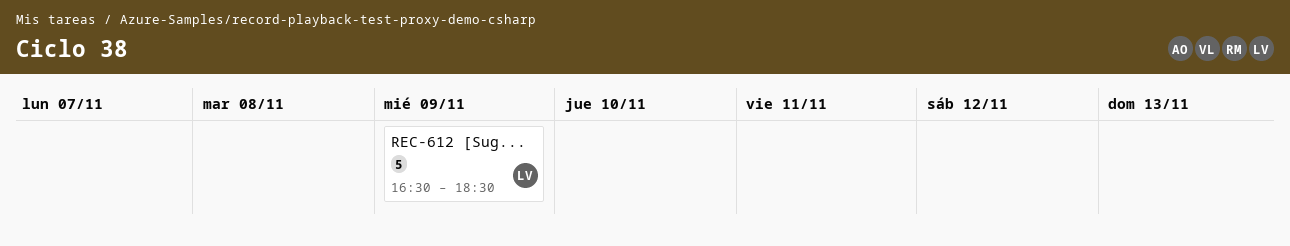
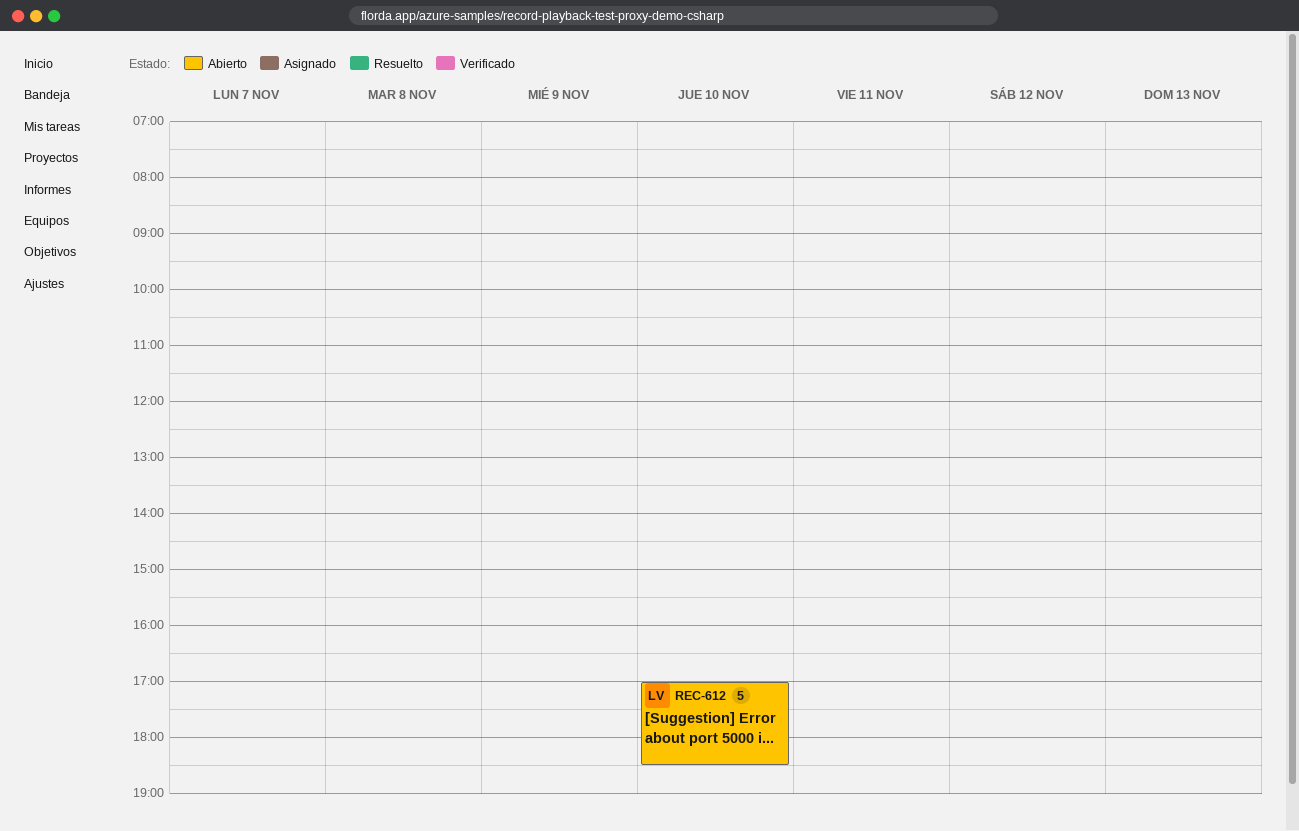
REC-612, day: Nov 9 -> Nov 10
REC-612, begins: 16:30 -> 17:00

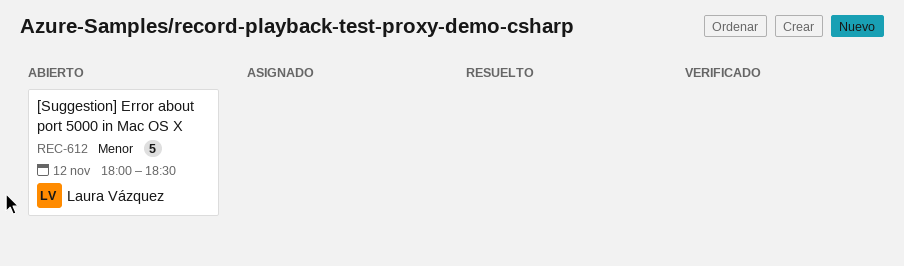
REC-612, day: Nov 10 -> Nov 12
REC-612, begins: 17:00 -> 18:00

